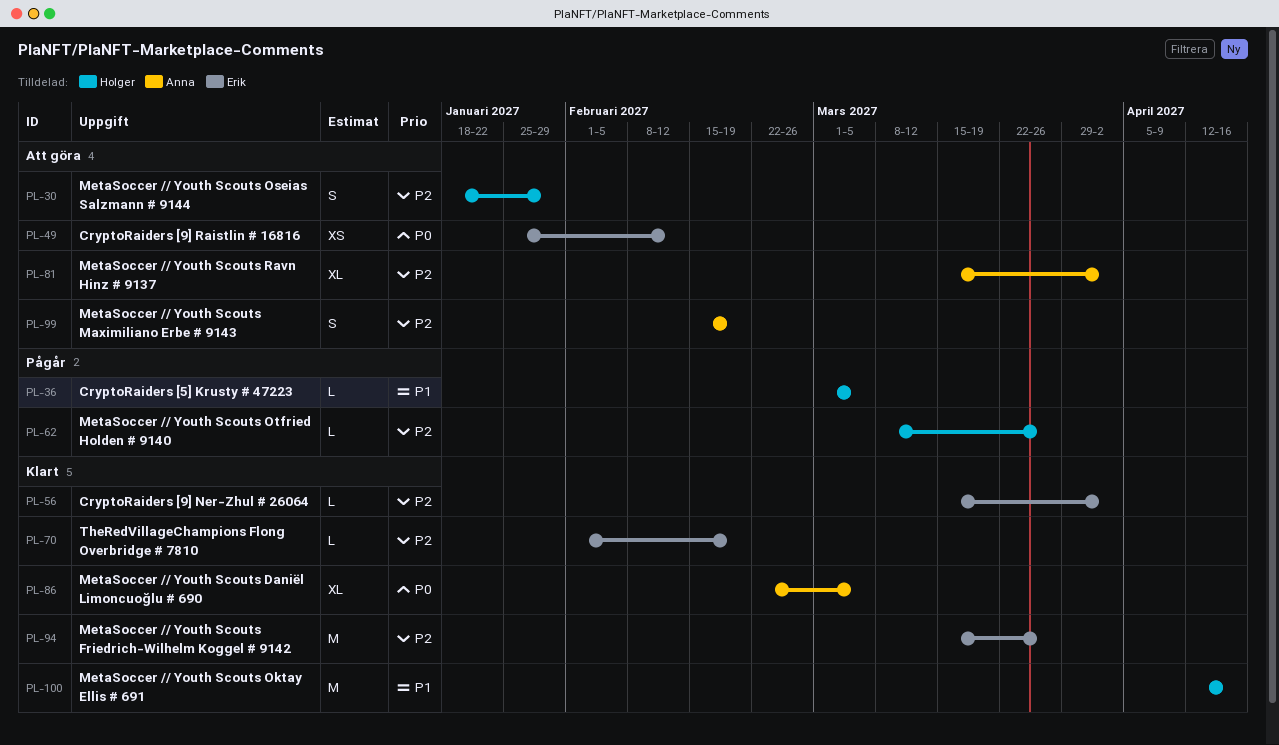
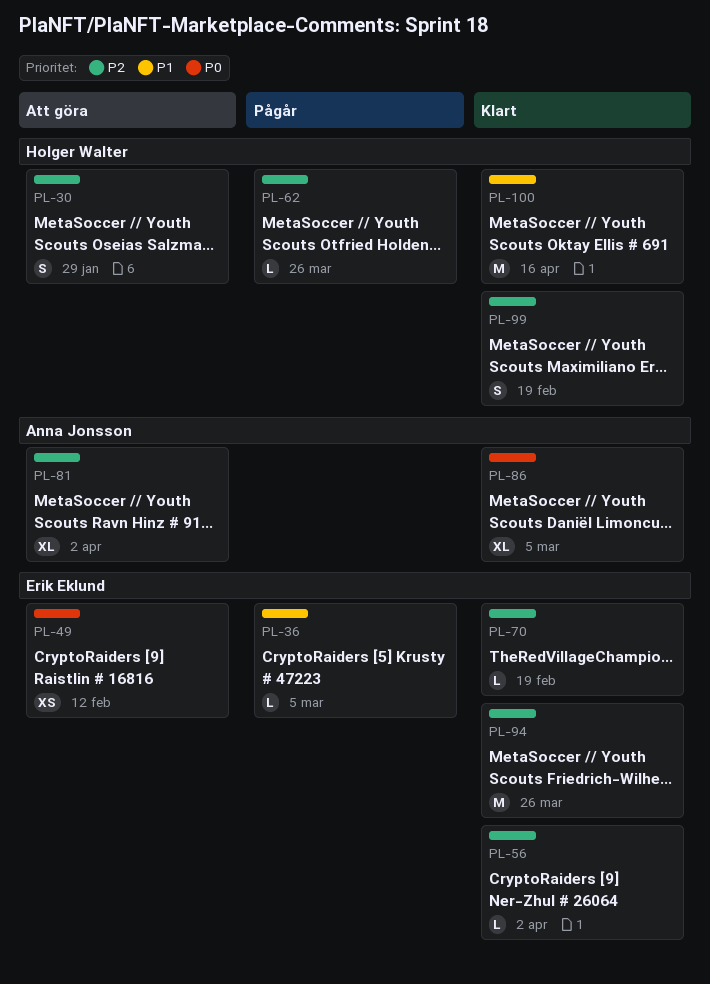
PL-36, owner: Holger Walter -> Erik Eklund
PL-99, status: Att göra -> Klart
PL-99, owner: Anna Jonsson -> Holger Walter

